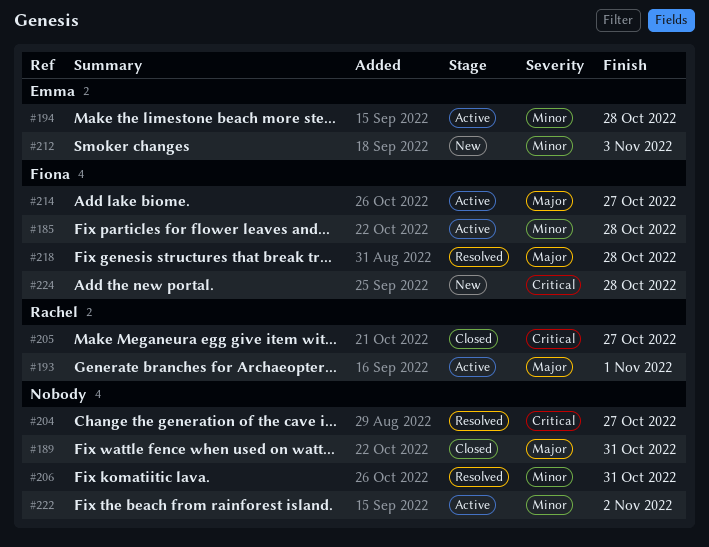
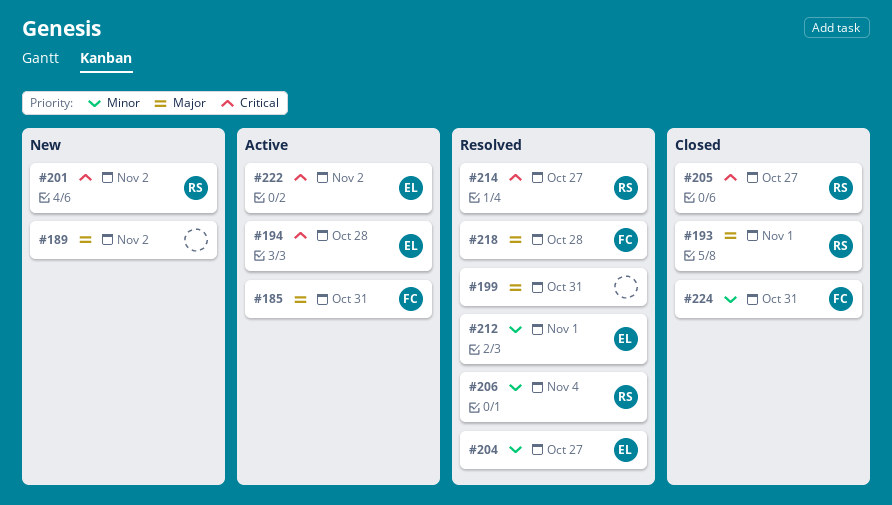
#185, priority: Minor -> Major
#185, due: Oct 28 -> Oct 31
#189, status: Closed -> New
#189, due: Oct 31 -> Nov 2
#193, status: Active -> Closed
#194, priority: Minor -> Critical
#199: none -> present
#201: none -> present
#204, owner: none -> Emma
#204, priority: Critical -> Minor
#206, owner: none -> Rachel
#206, due: Oct 31 -> Nov 4
#212, status: New -> Resolved
#212, due: Nov 3 -> Nov 1
#214, status: Active -> Resolved
#214, owner: Fiona -> Rachel
#214, priority: Major -> Critical
#222, owner: none -> Emma
#222, priority: Minor -> Critical
#224, status: New -> Closed
#224, priority: Critical -> Minor
#224, due: Oct 28 -> Oct 31

